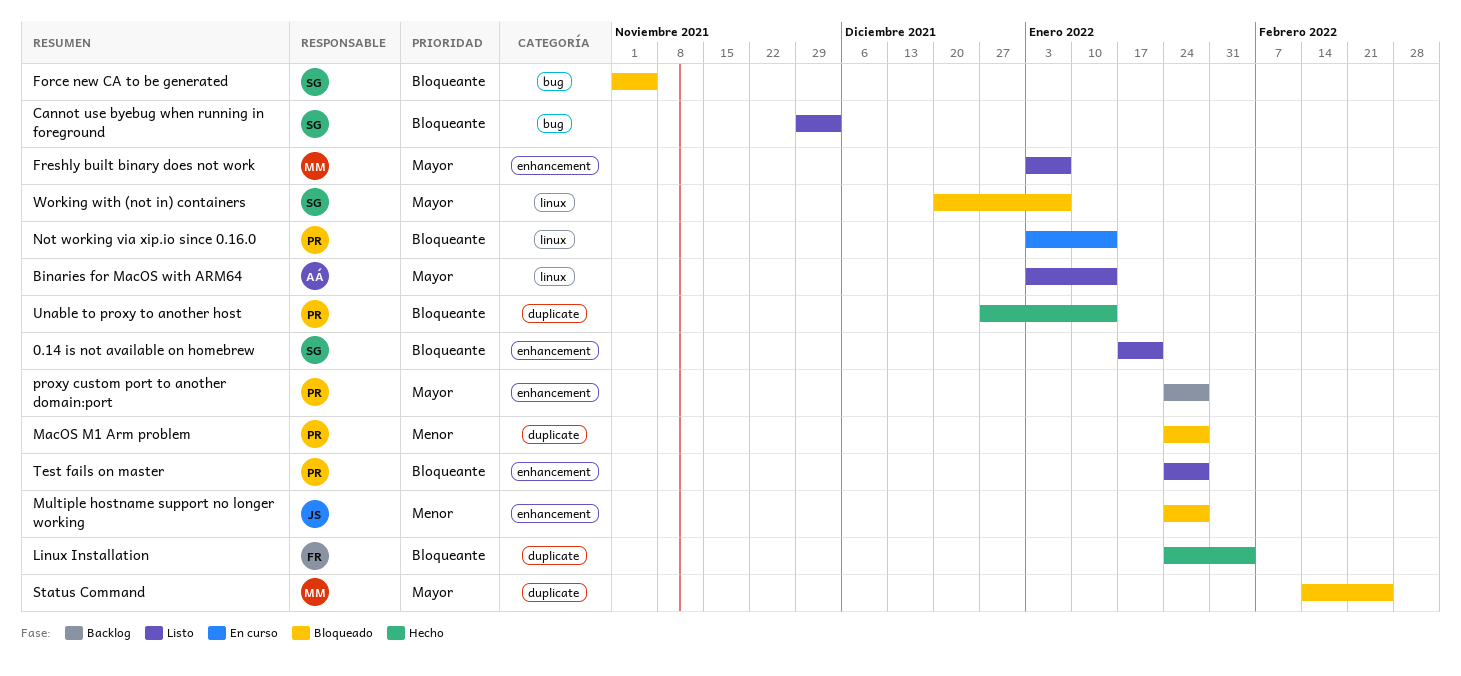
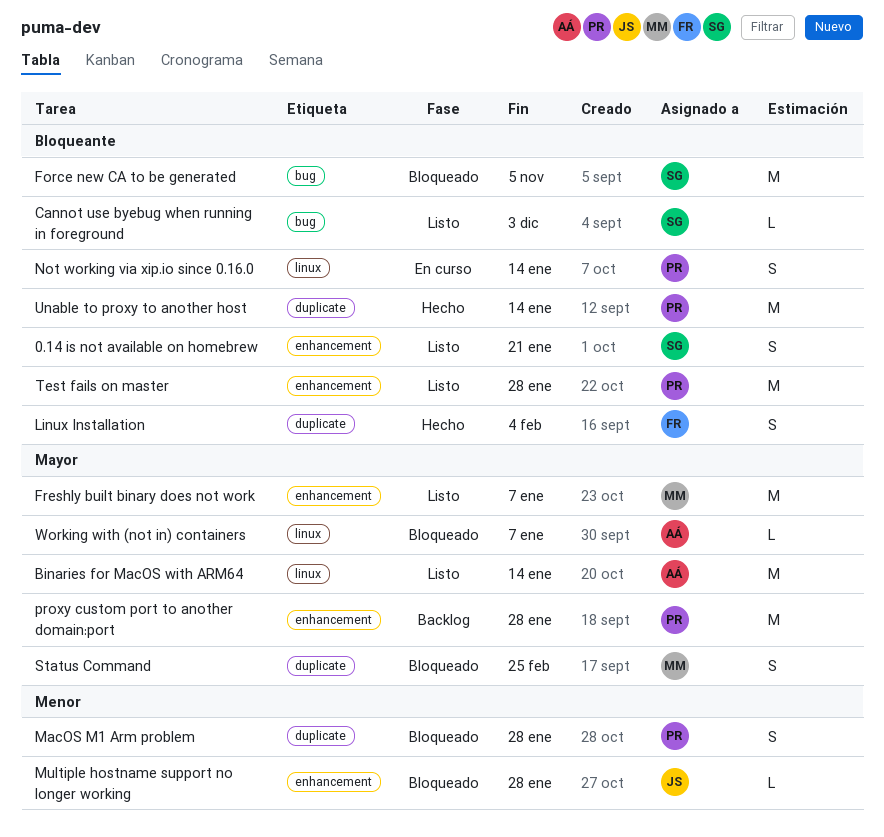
Working with (not in) containers, owner: SG -> AÁ

